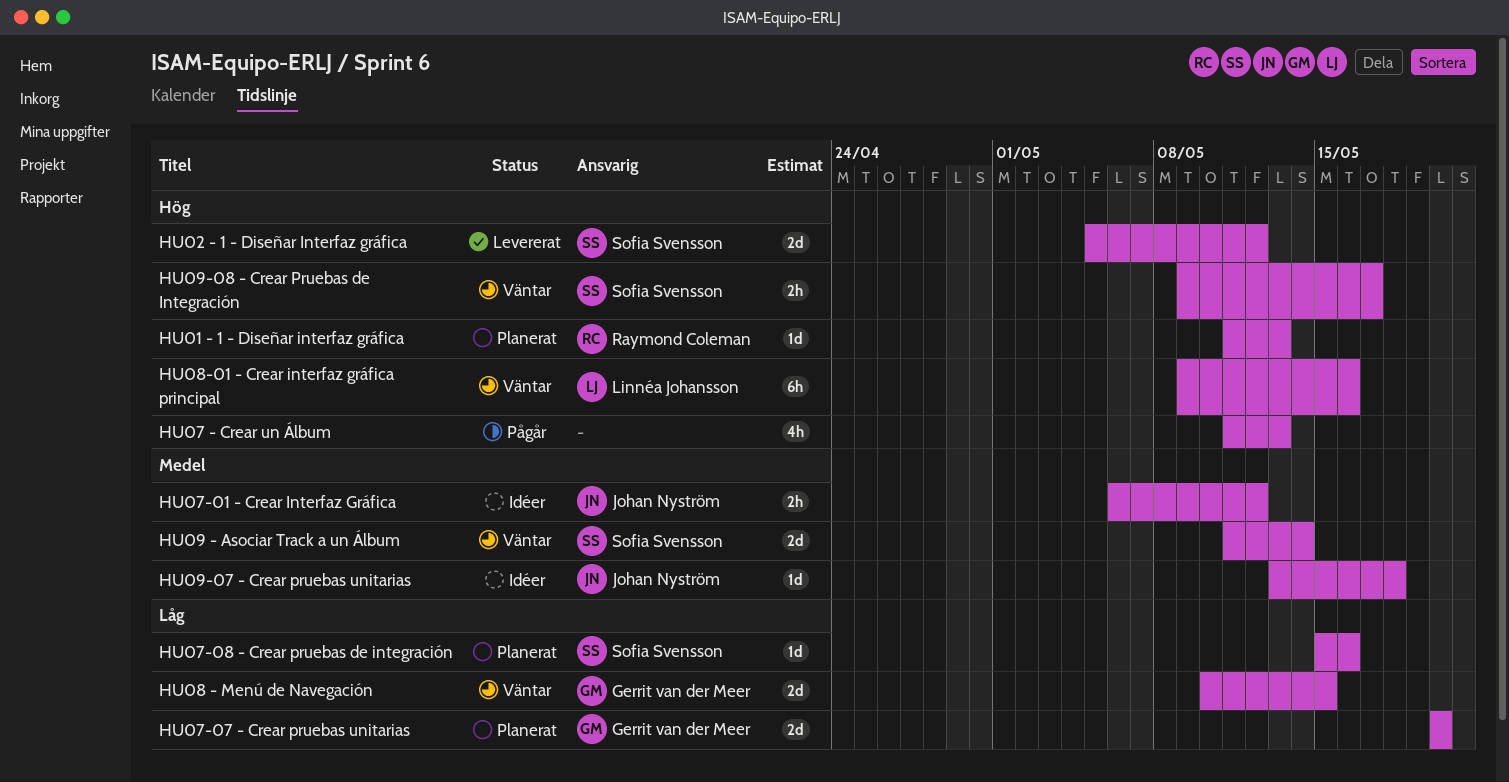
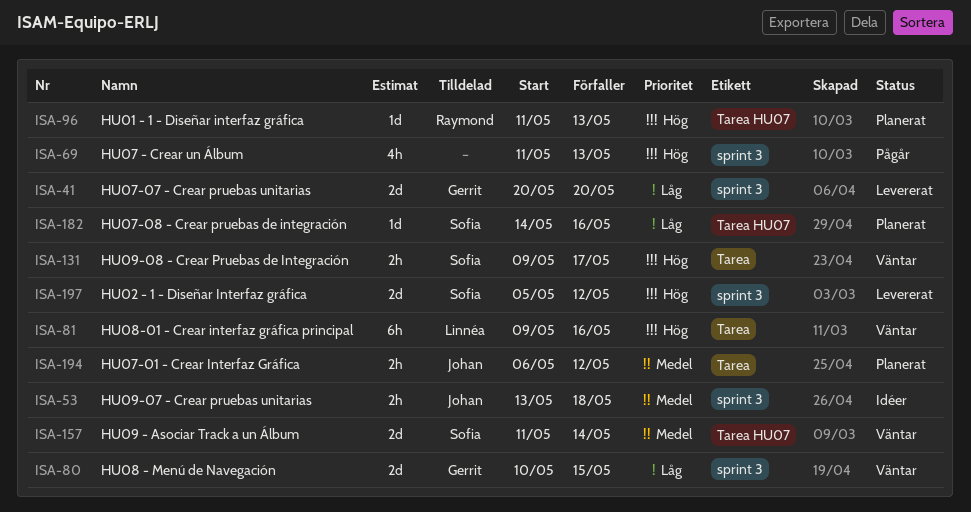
HU07-01 - Crear Interfaz Gráfica, status: Idéer -> Planerat
HU07-07 - Crear pruebas unitarias, status: Planerat -> Levererat
HU07-08 - Crear pruebas de integración, start: May 15 -> May 14
HU09-07 - Crear pruebas unitarias, estimate: 1d -> 2h

